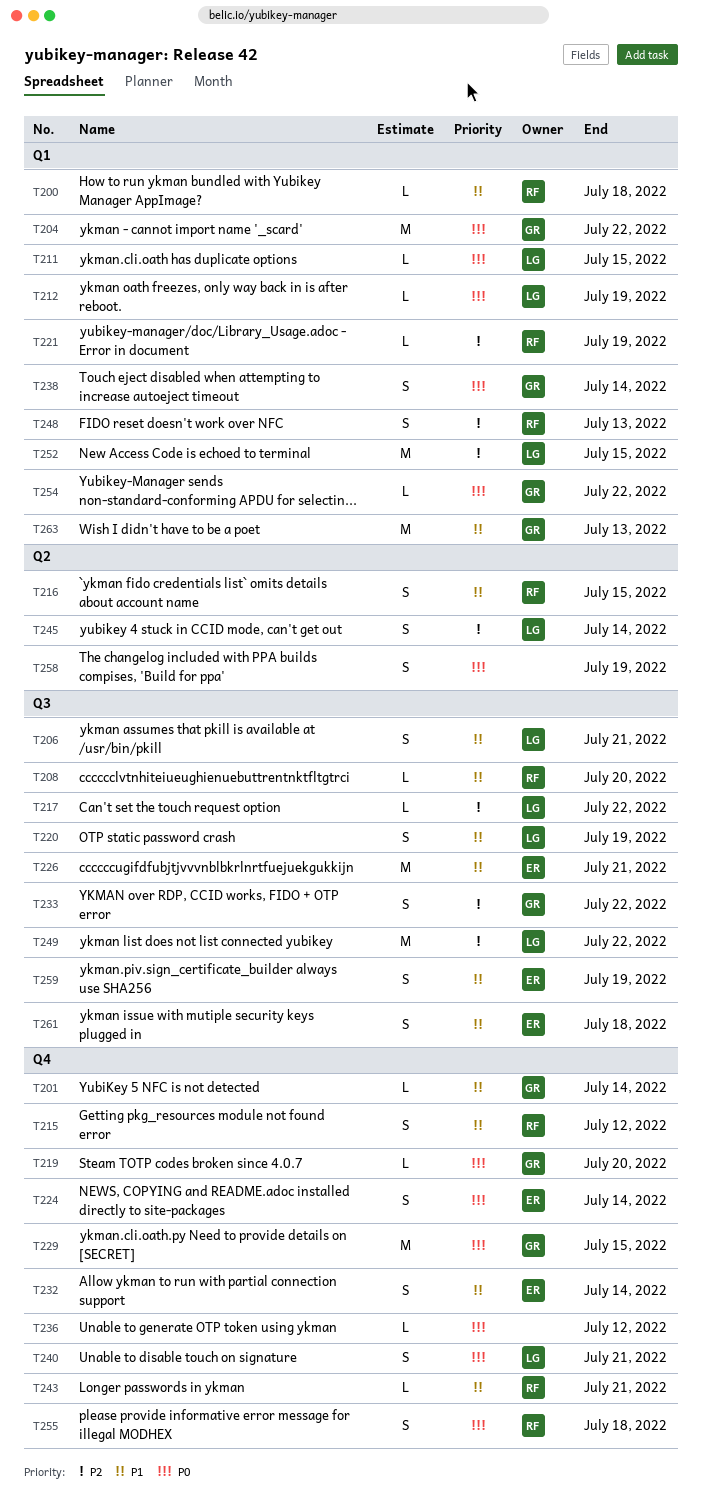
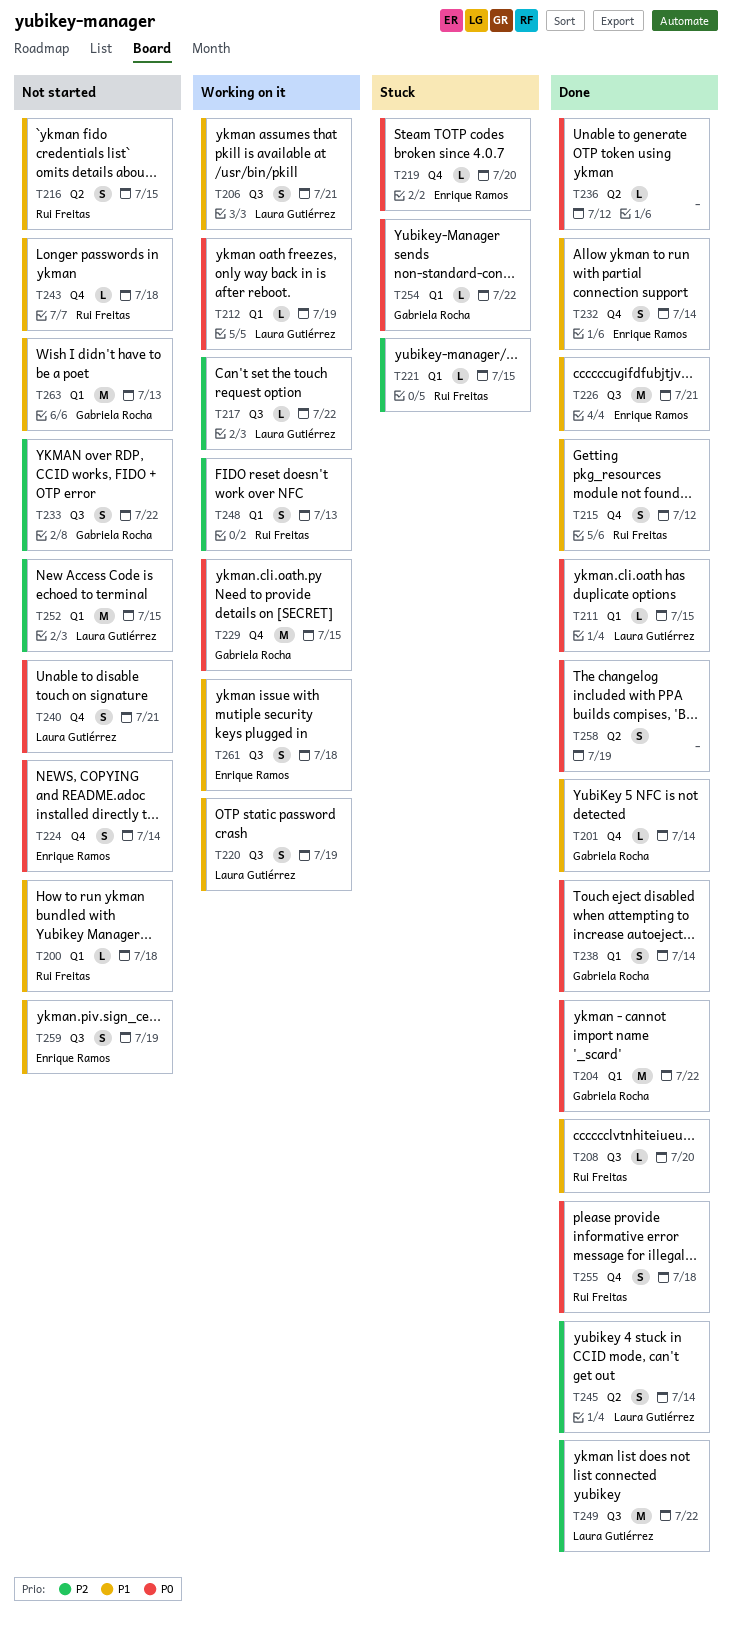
T219, owner: Gabriela Rocha -> Enrique Ramos
T221, due: Jul 19 -> Jul 15
T236, label: Q4 -> Q2
T243, due: Jul 21 -> Jul 18

